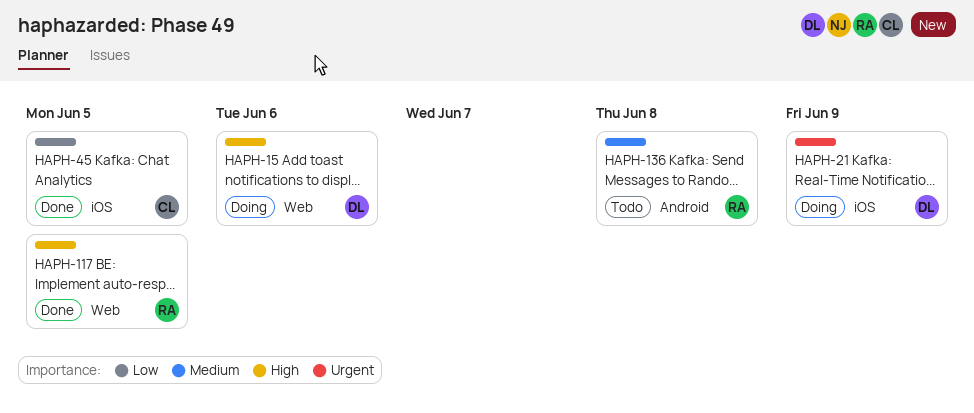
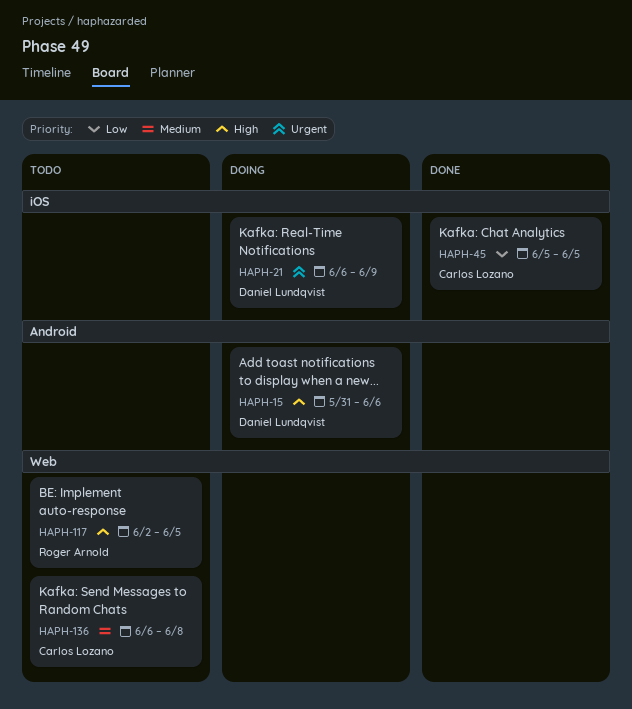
HAPH-15, label: Web -> Android
HAPH-117, status: Done -> Todo
HAPH-136, owner: Roger Arnold -> Carlos Lozano
HAPH-136, label: Android -> Web

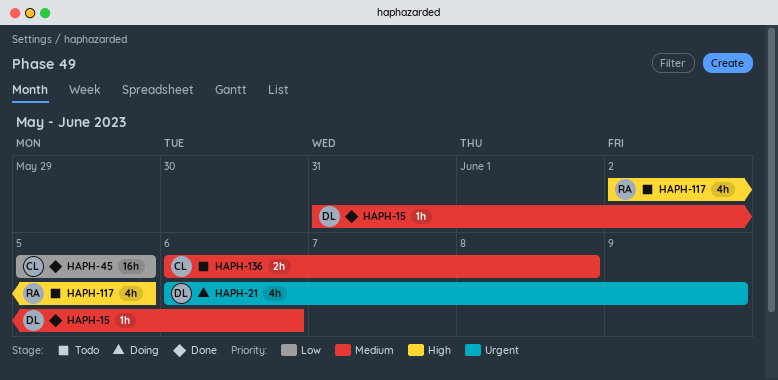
HAPH-15, status: Doing -> Done
HAPH-15, priority: High -> Medium

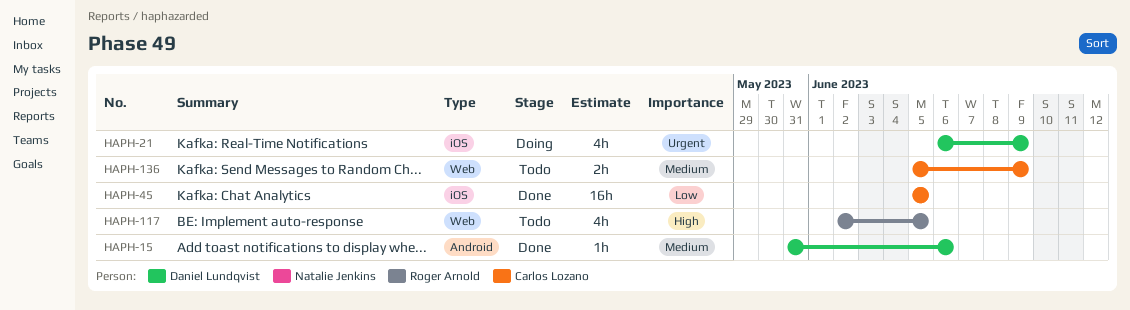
HAPH-136, start: Jun 6 -> Jun 5
HAPH-136, due: Jun 8 -> Jun 9

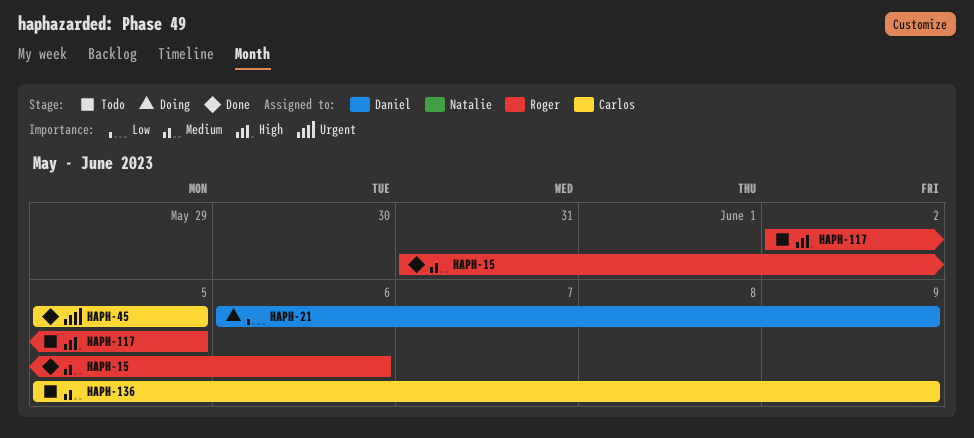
HAPH-15, owner: Daniel Lundqvist -> Roger Arnold
HAPH-21, priority: Urgent -> Low
HAPH-45, priority: Low -> Urgent

